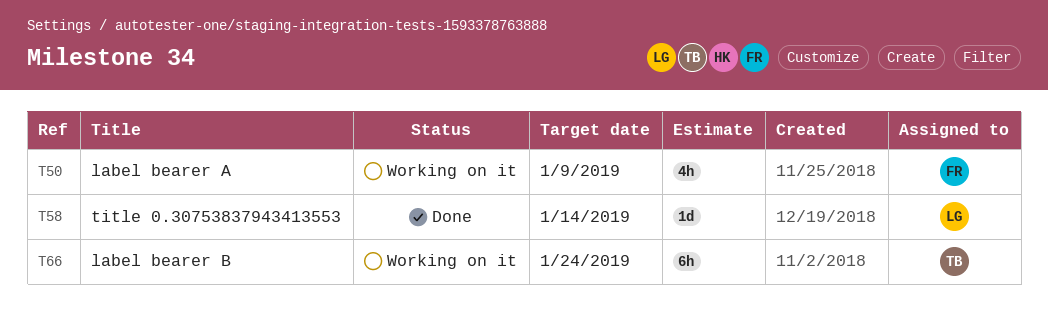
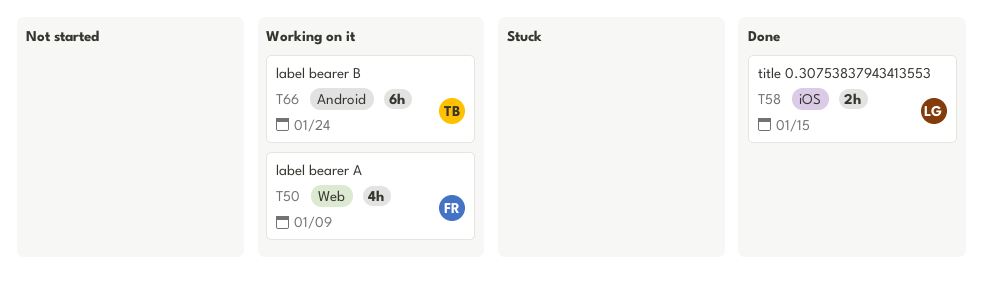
T58, estimate: 1d -> 2h
T58, due: Jan 14 -> Jan 15

